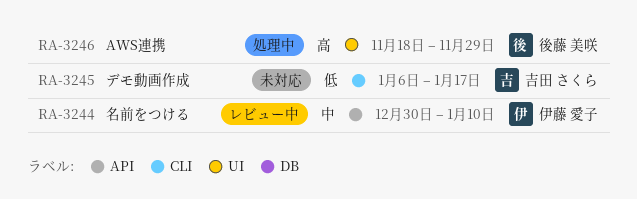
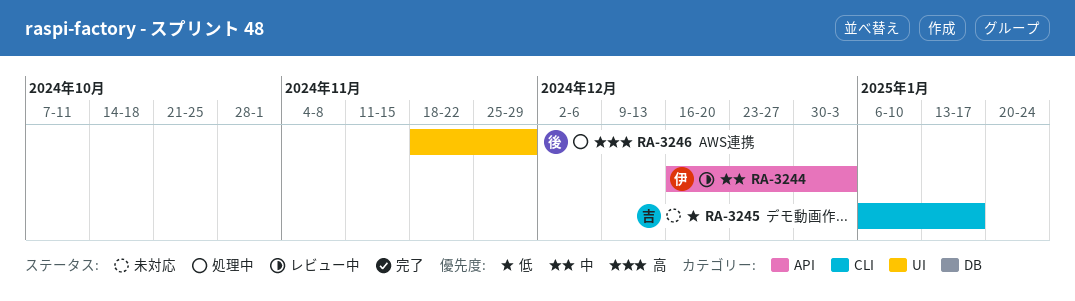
RA-3244, start: Dec 30 -> Dec 16
RA-3244, due: Jan 10 -> Jan 3

